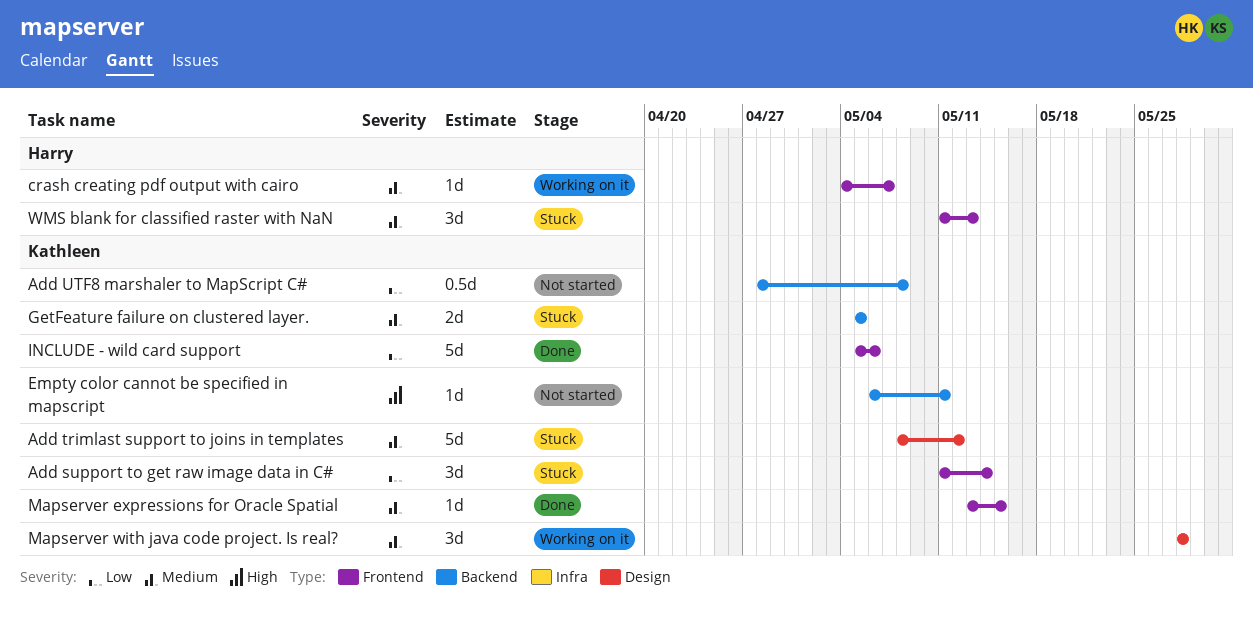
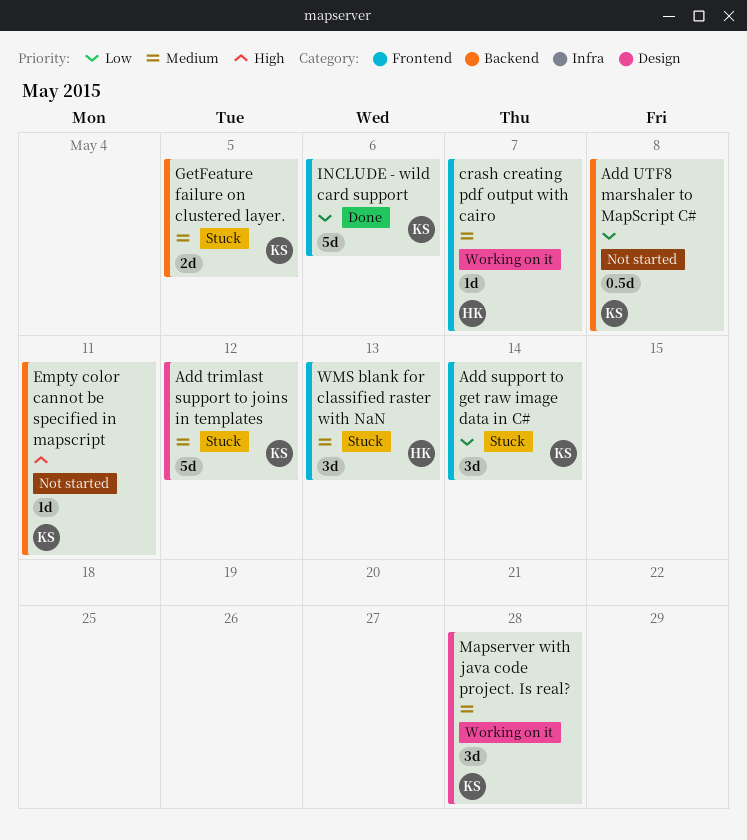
Mapserver expressions for Oracle Spatial: present -> none

